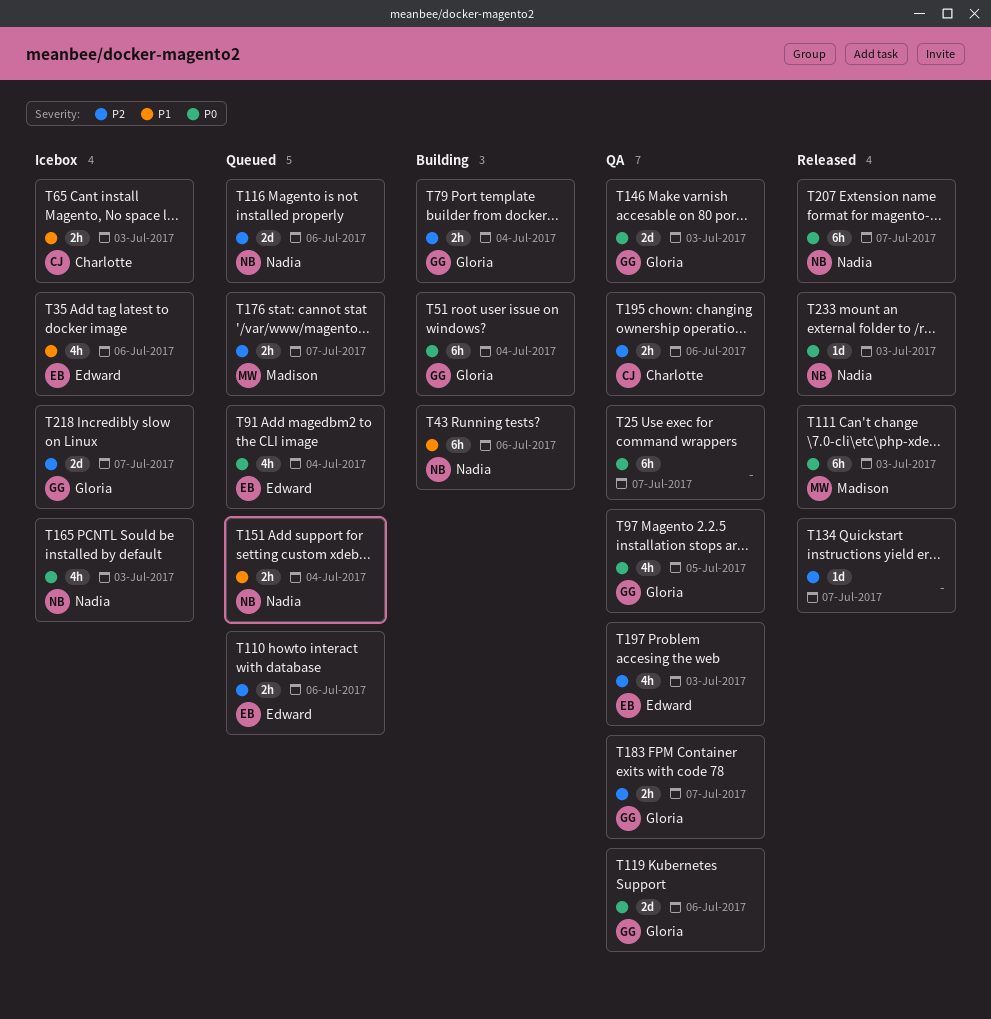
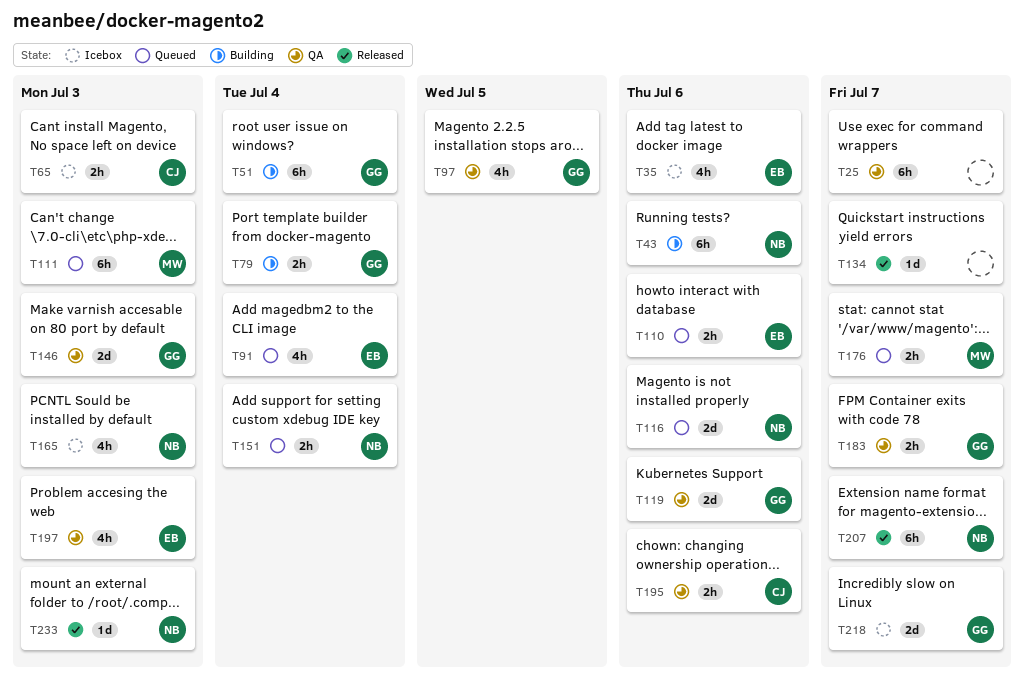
T111, status: Released -> Queued

